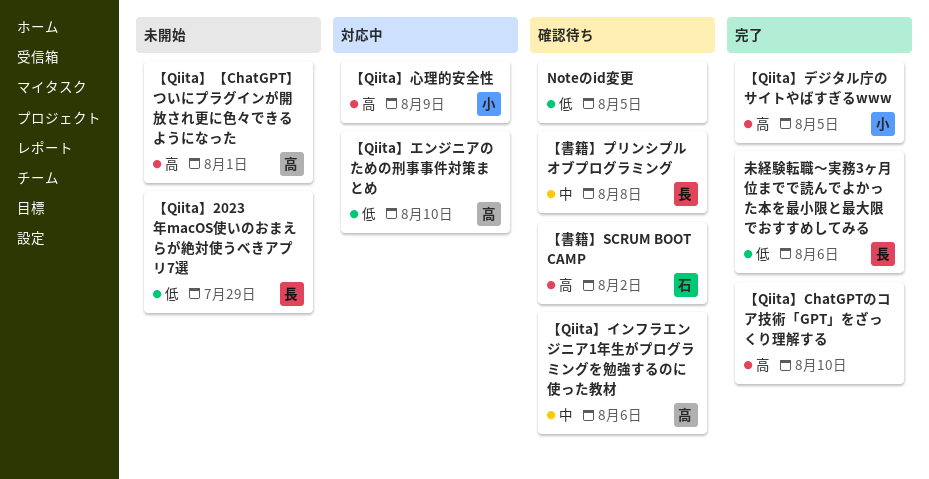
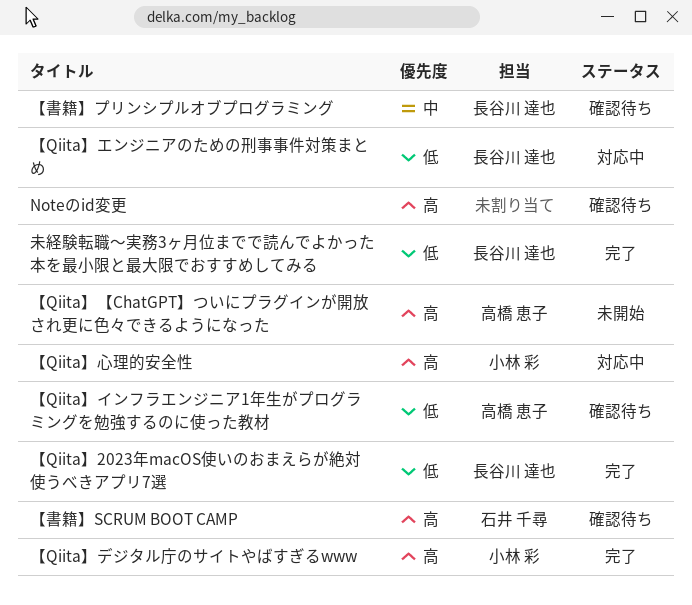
Noteのid変更, priority: 低 -> 高
【Qiita】2023年macOS使いのおまえらが絶対使うべきアプリ7選, status: 未開始 -> 完了
【Qiita】ChatGPTのコア技術「GPT」をざっくり理解する: present -> none
【Qiita】インフラエンジニア1年生がプログラミングを勉強するのに使った教材, priority: 中 -> 低
【Qiita】エンジニアのための刑事事件対策まとめ, owner: 高橋 恵子 -> 長谷川 達也

